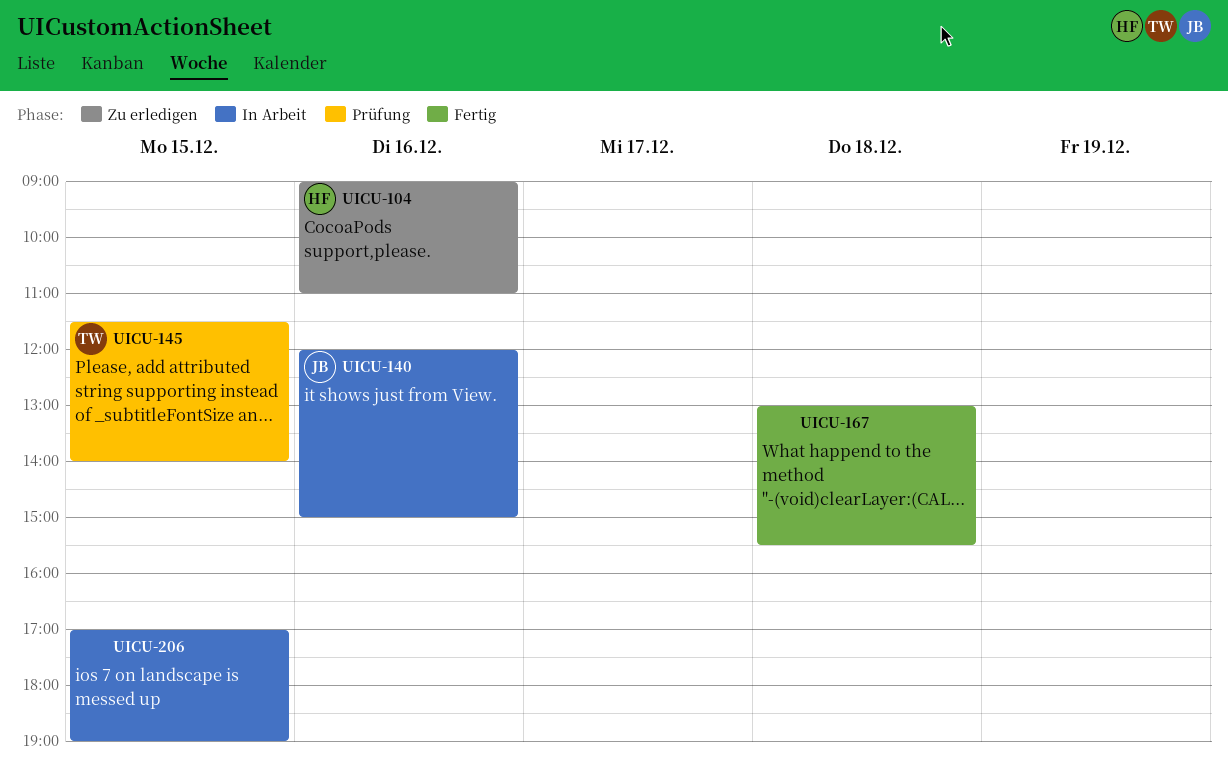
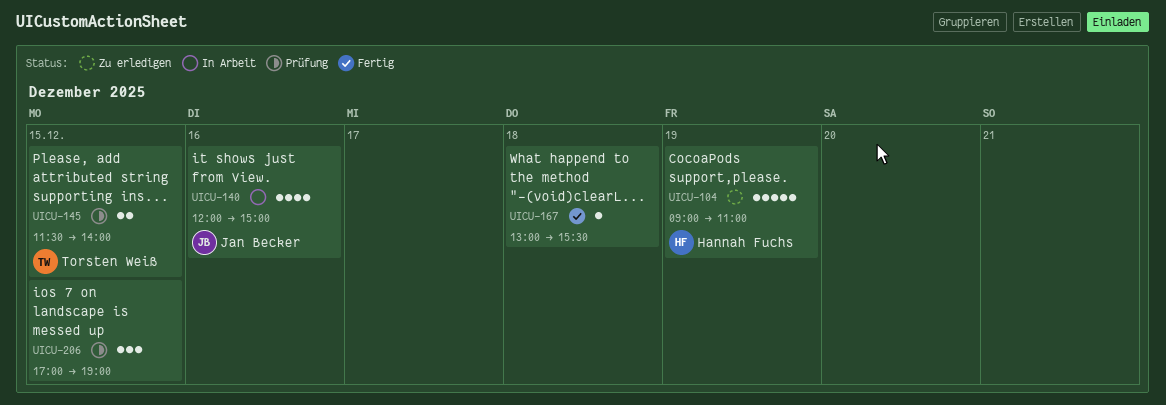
UICU-104, day: Dec 16 -> Dec 19
UICU-206, status: In Arbeit -> Prüfung

